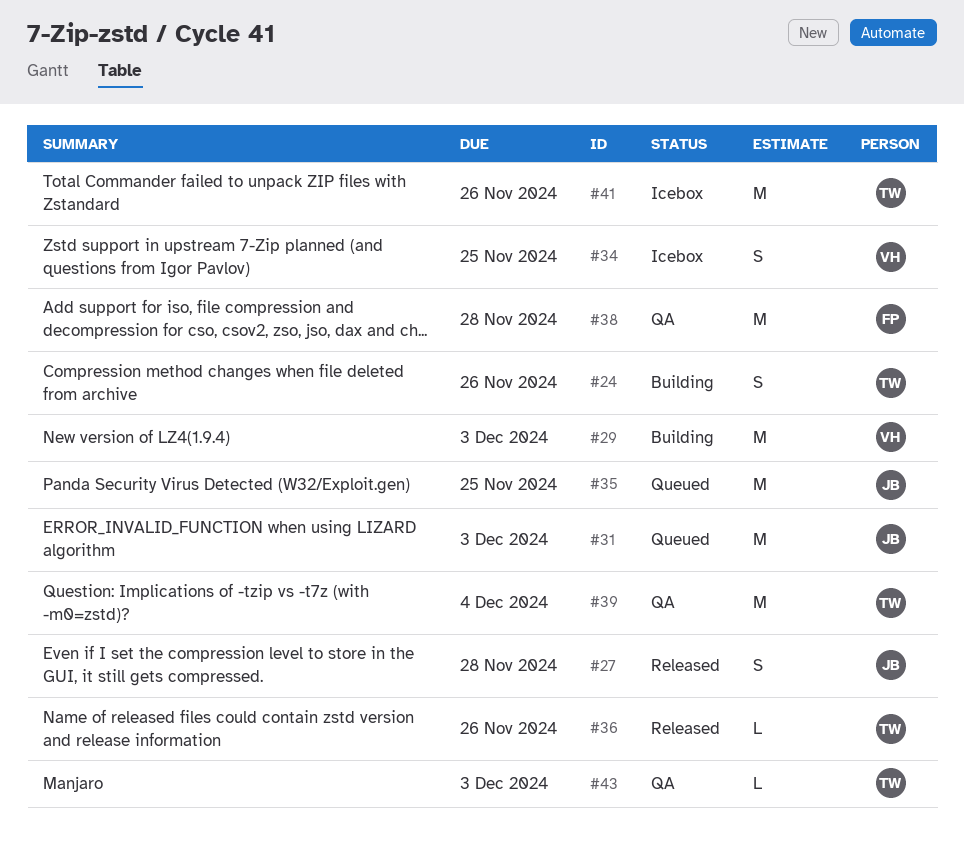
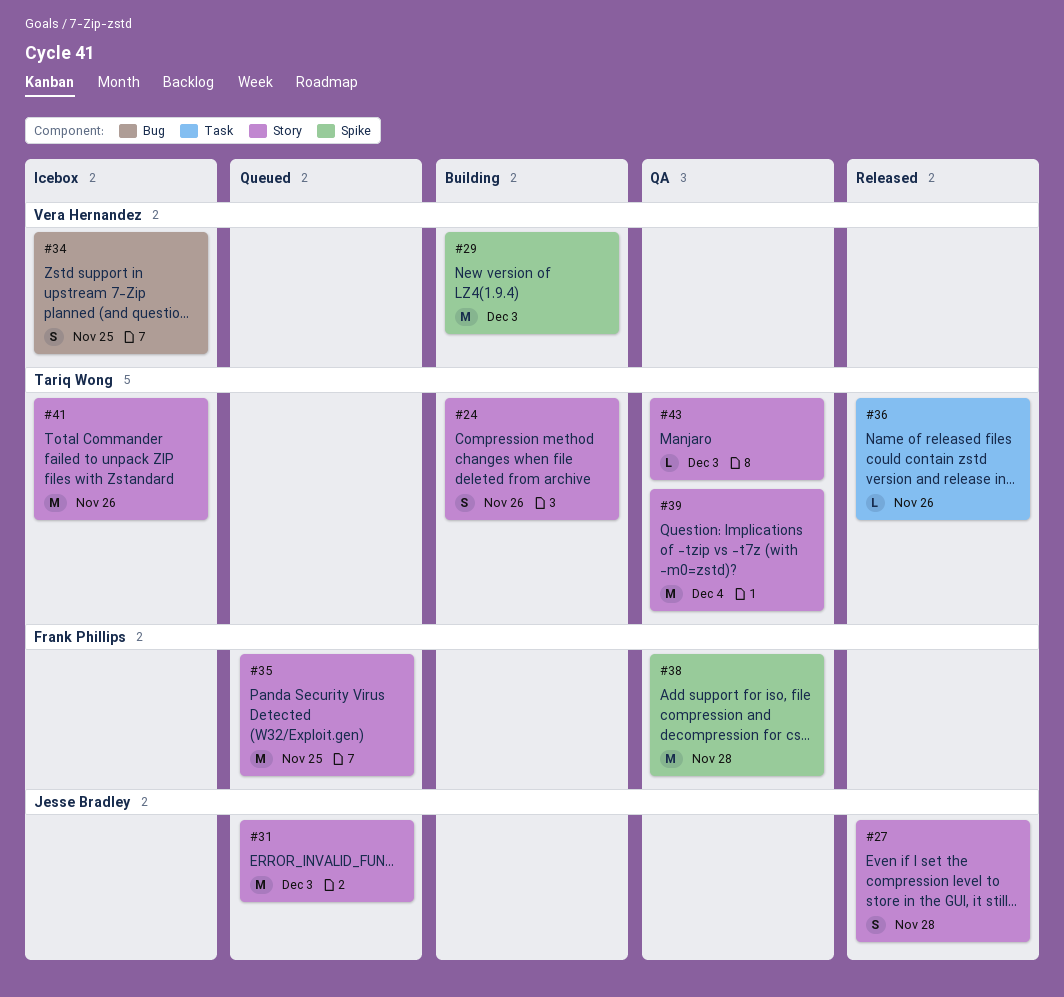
#35, owner: Jesse Bradley -> Frank Phillips

